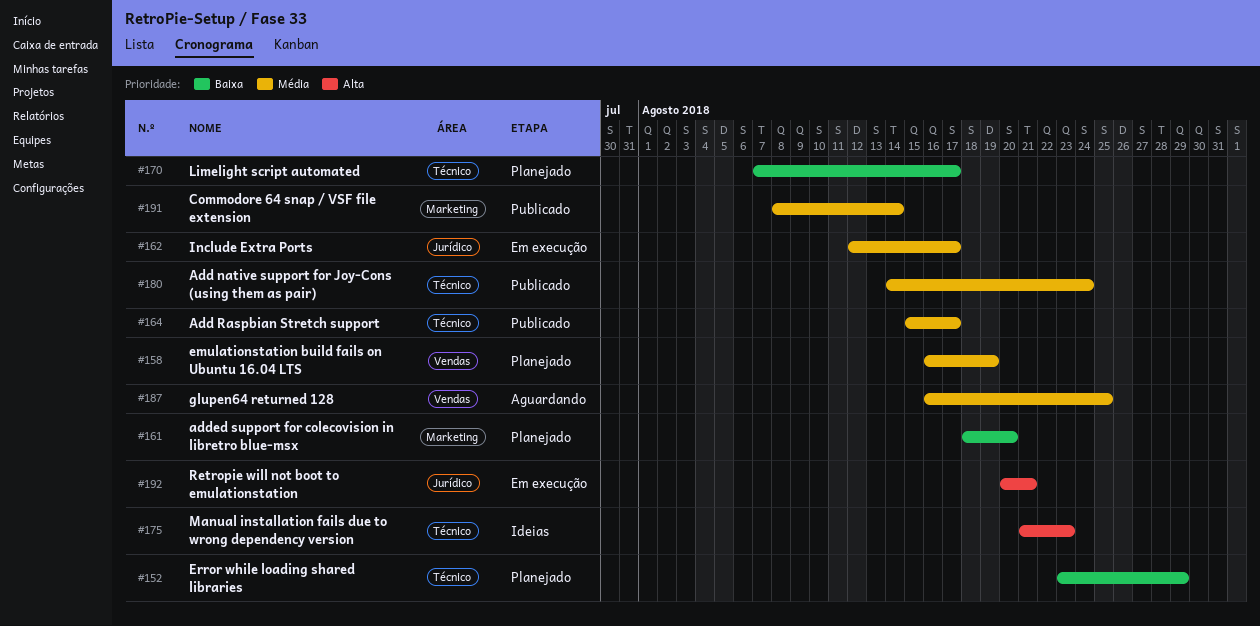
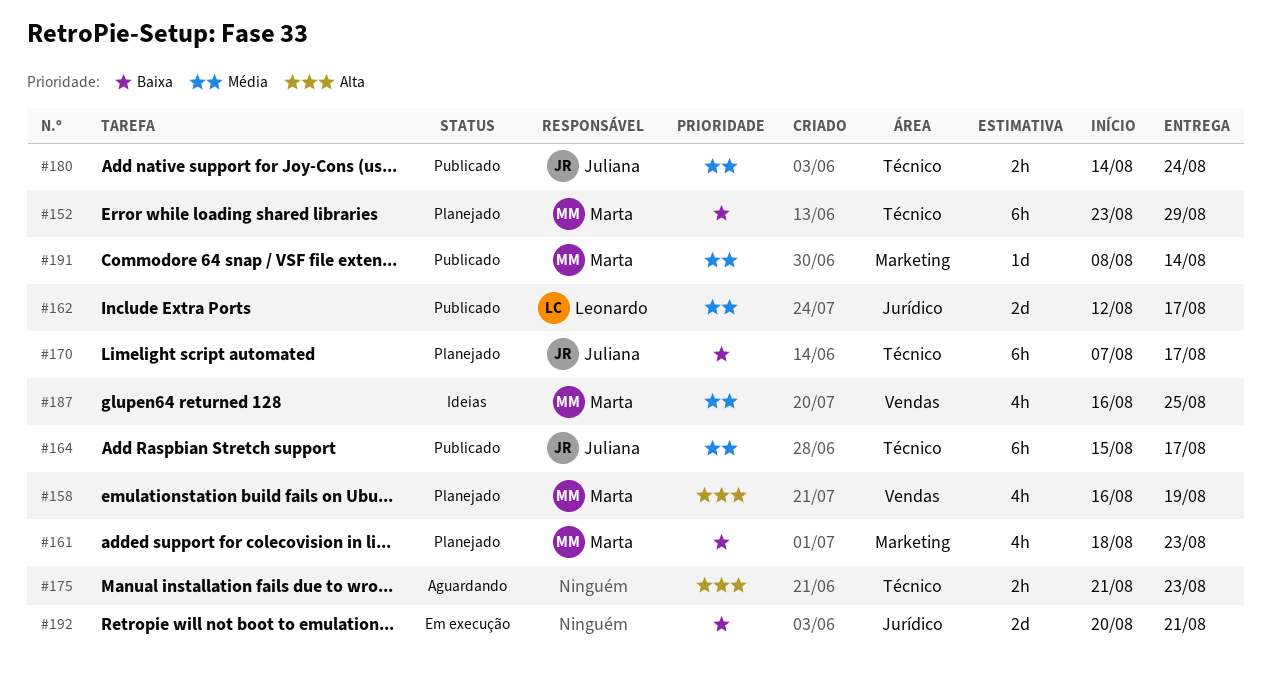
#158, priority: Média -> Alta
#161, due: Aug 20 -> Aug 23
#162, status: Em execução -> Publicado
#175, status: Ideias -> Aguardando
#187, status: Aguardando -> Ideias
#192, priority: Alta -> Baixa

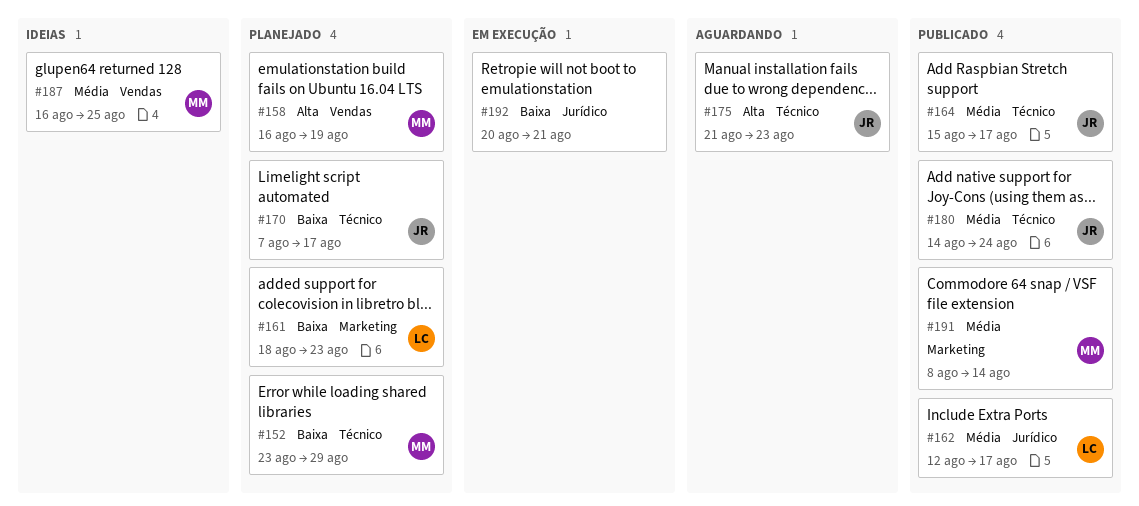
#161, owner: Marta -> Leonardo
#175, owner: none -> Juliana

